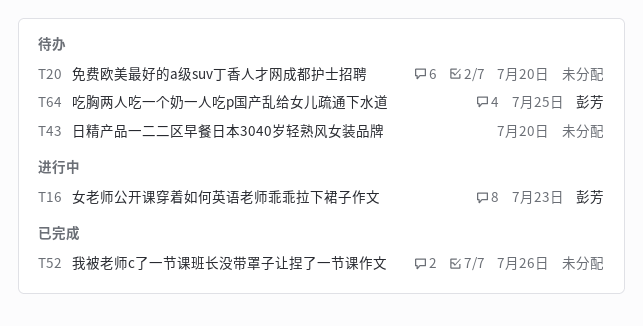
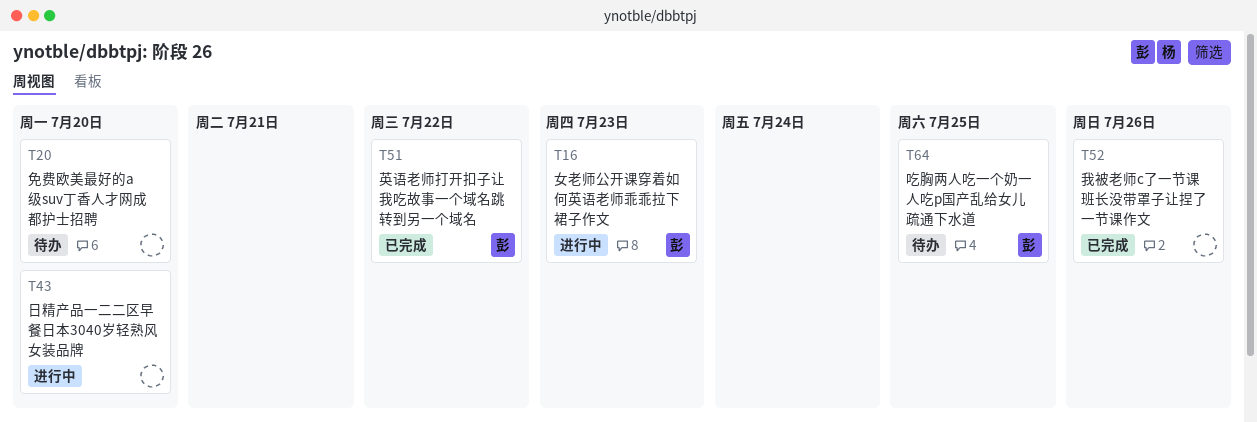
T43, status: 待办 -> 进行中
T51: none -> present

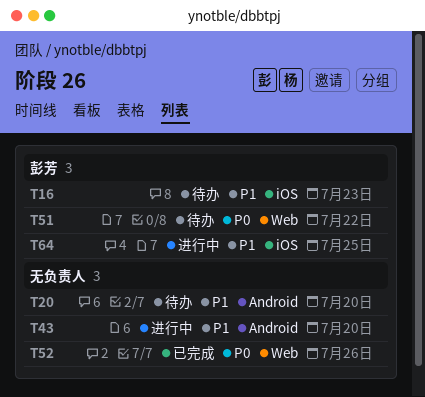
T16, status: 进行中 -> 待办
T51, status: 已完成 -> 待办
T64, status: 待办 -> 进行中

